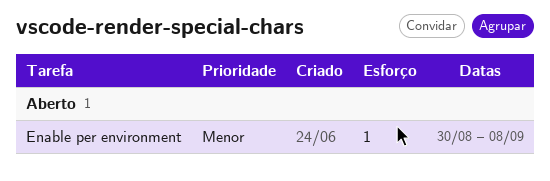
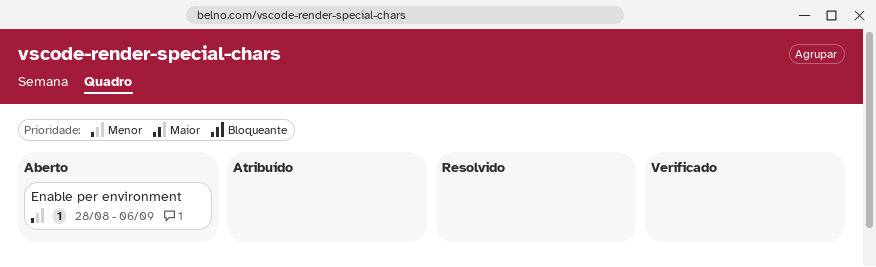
Enable per environment, start: Aug 30 -> Aug 28
Enable per environment, due: Sep 8 -> Sep 6

